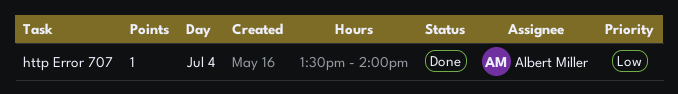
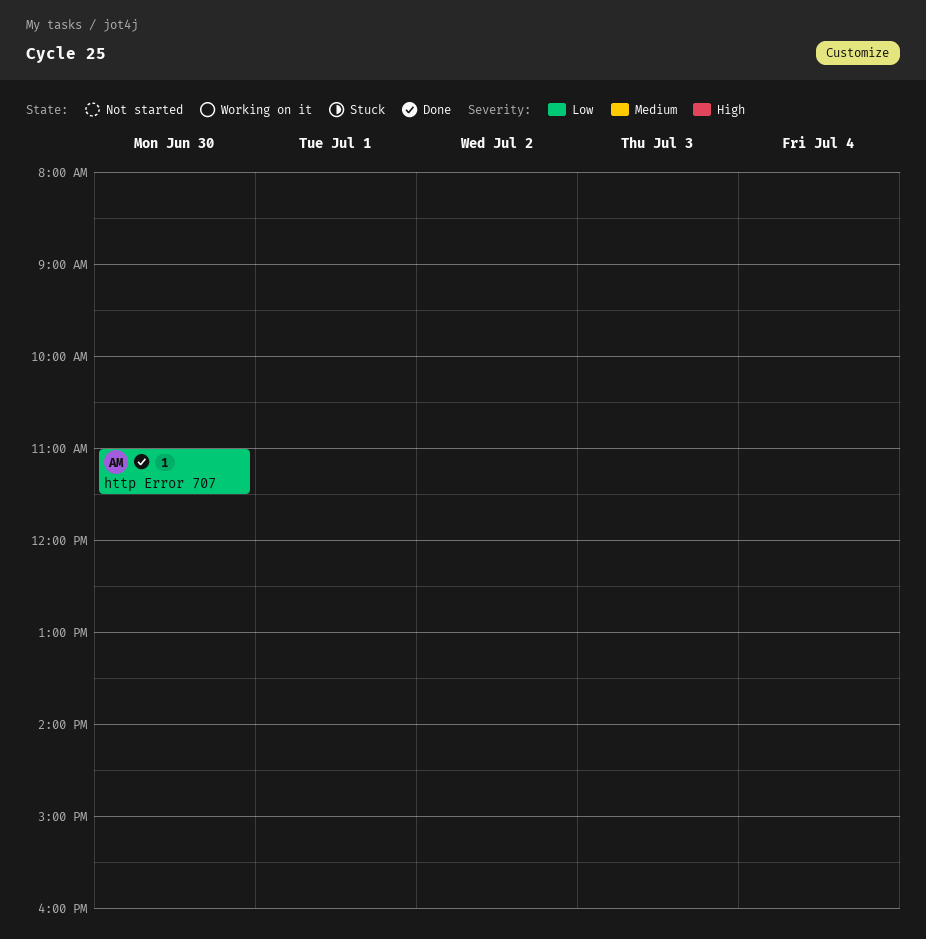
http Error 707, day: Jul 4 -> Jun 30
http Error 707, begins: 13:30 -> 11:00
http Error 707, ends: 14:00 -> 11:30

